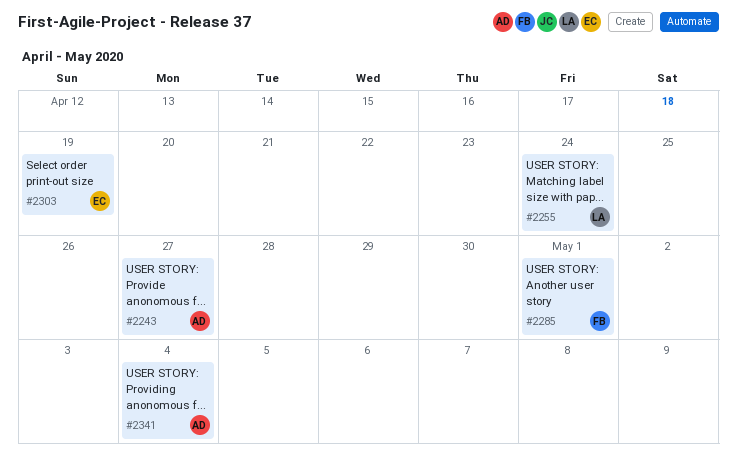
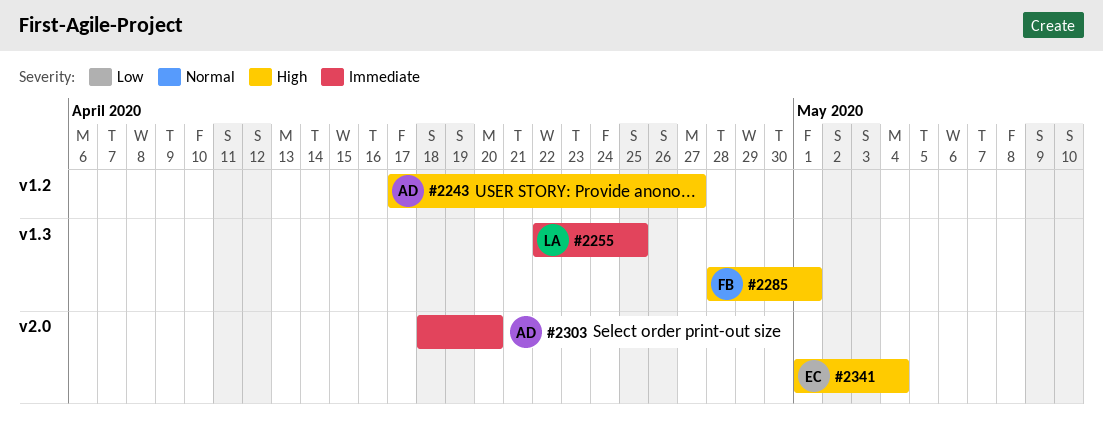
#2255, due: Apr 24 -> Apr 25
#2303, owner: EC -> AD
#2303, due: Apr 19 -> Apr 20
#2341, owner: AD -> EC

